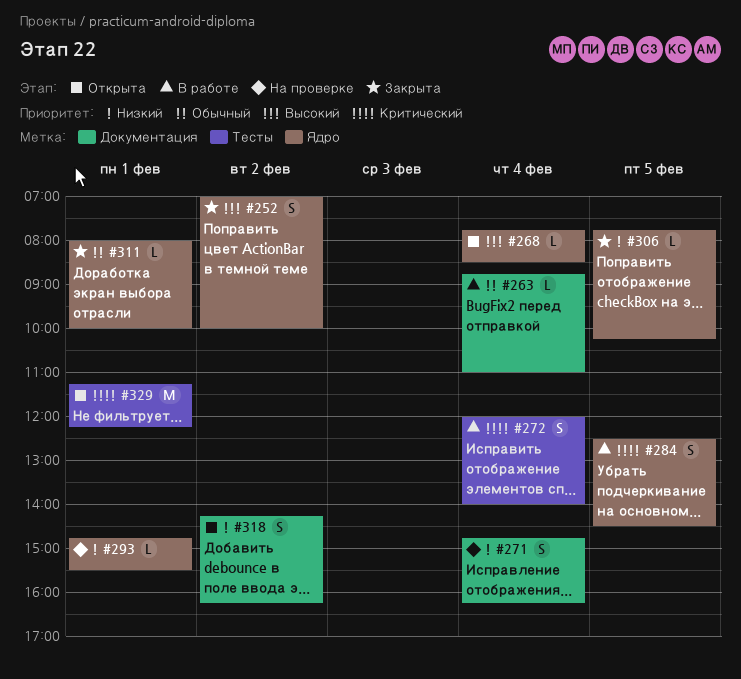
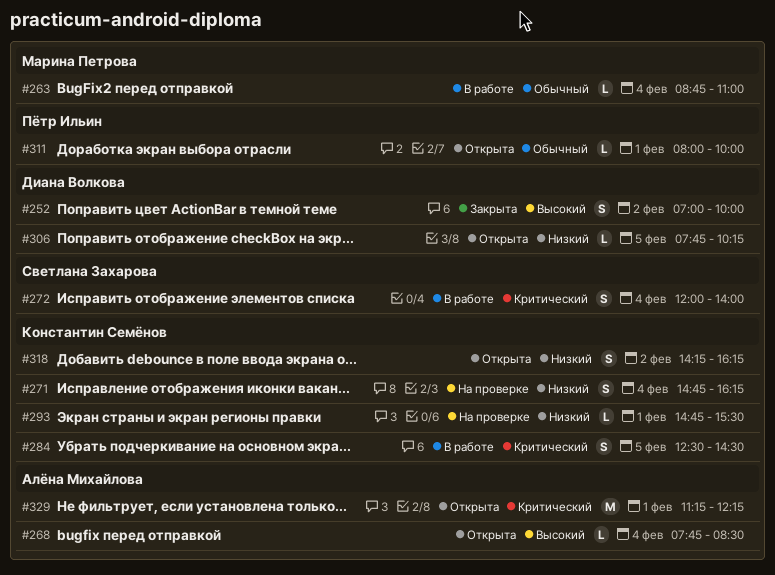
#306, status: Закрыта -> Открыта
#311, status: Закрыта -> Открыта

